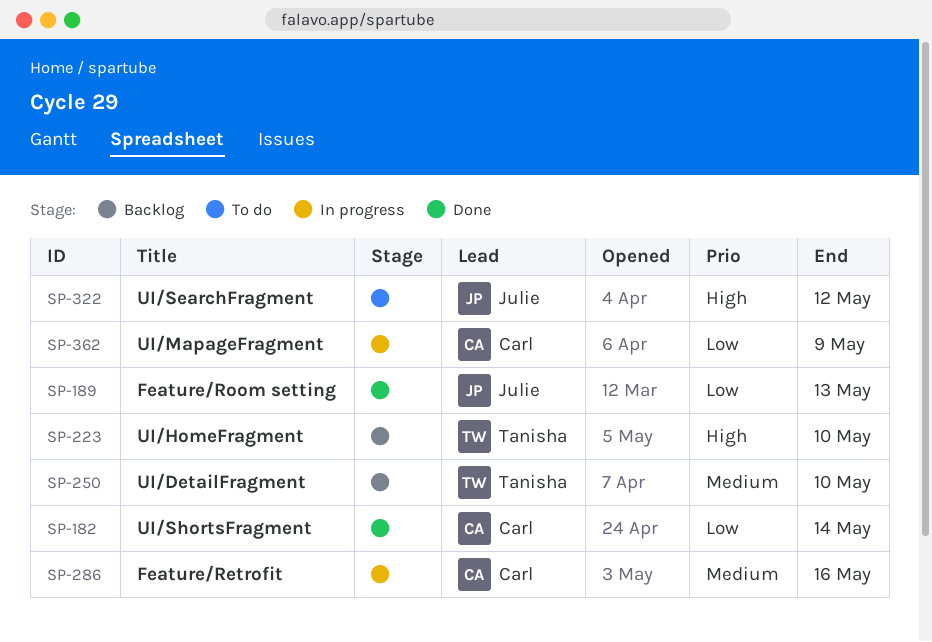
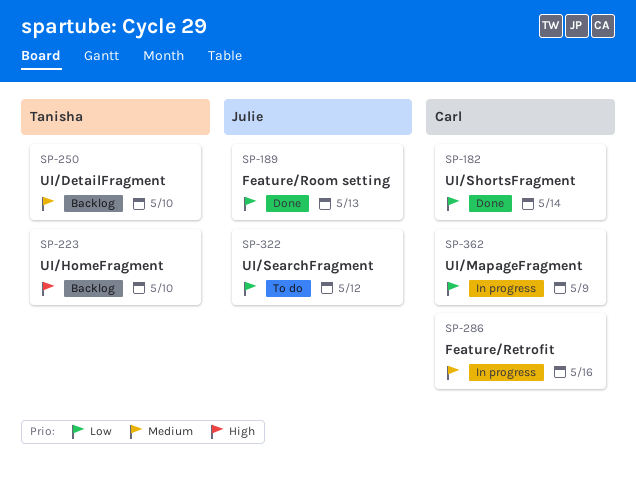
SP-322, priority: High -> Low

